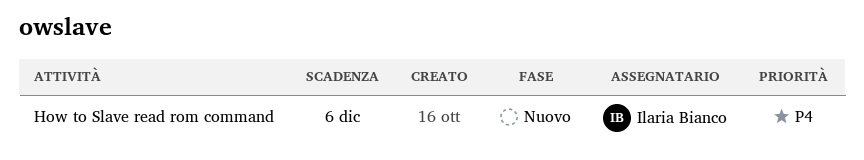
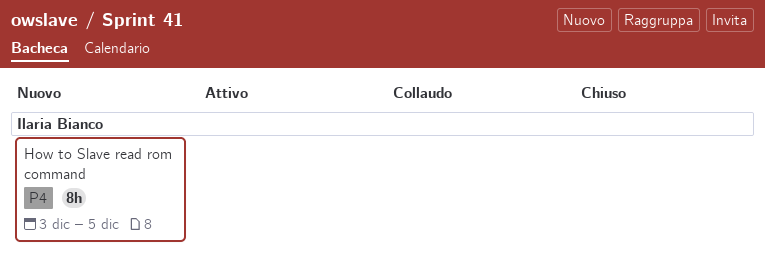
How to Slave read rom command, due: Dec 6 -> Dec 5

